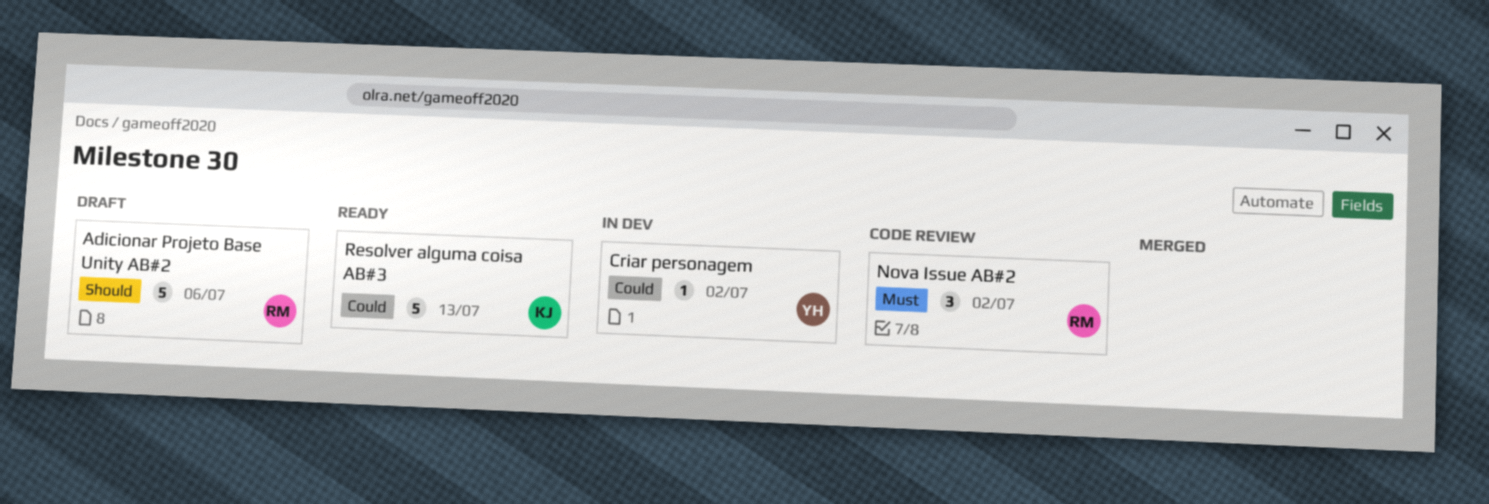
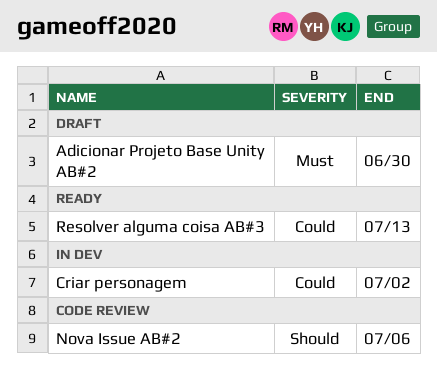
Adicionar Projeto Base Unity AB#2, priority: Should -> Must
Adicionar Projeto Base Unity AB#2, due: Jul 6 -> Jun 30
Nova Issue AB#2, priority: Must -> Should
Nova Issue AB#2, due: Jul 2 -> Jul 6

